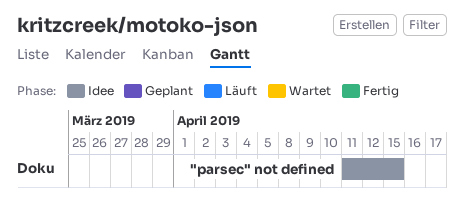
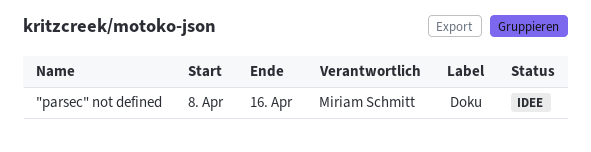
"parsec" not defined, start: Apr 11 -> Apr 8
"parsec" not defined, due: Apr 15 -> Apr 16

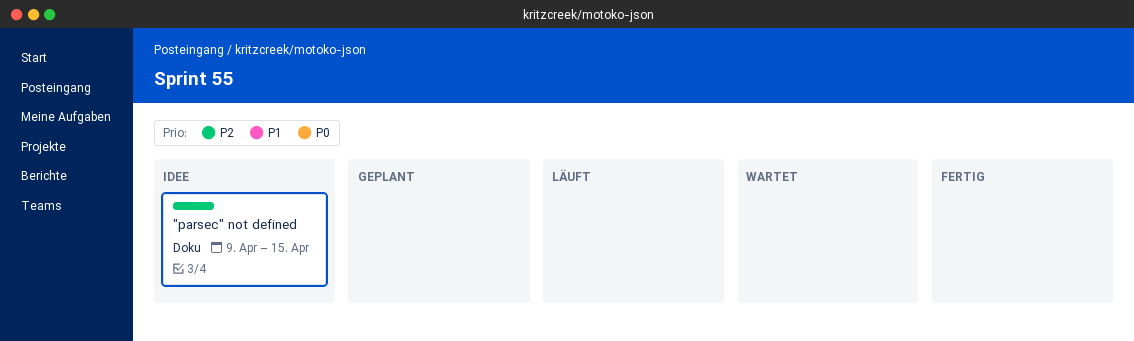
"parsec" not defined, start: Apr 8 -> Apr 9
"parsec" not defined, due: Apr 16 -> Apr 15

